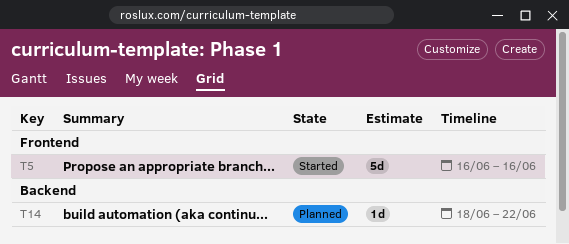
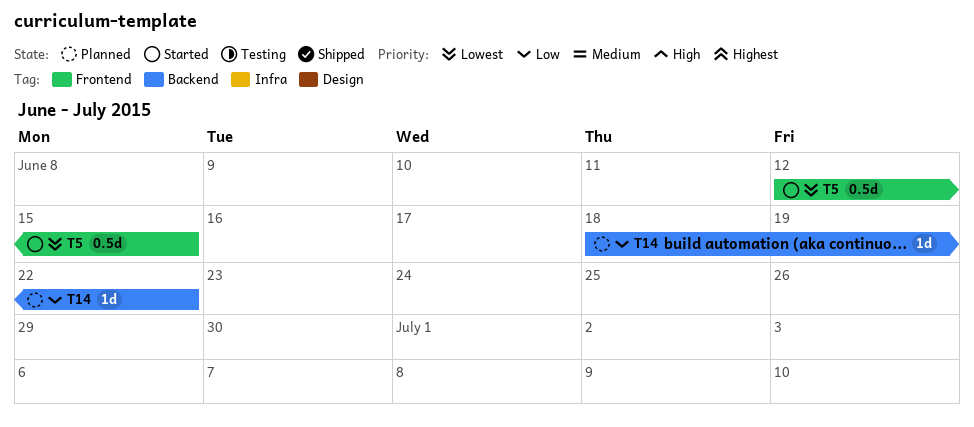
T5, estimate: 5d -> 0.5d
T5, start: Jun 16 -> Jun 12
T5, due: Jun 16 -> Jun 15

